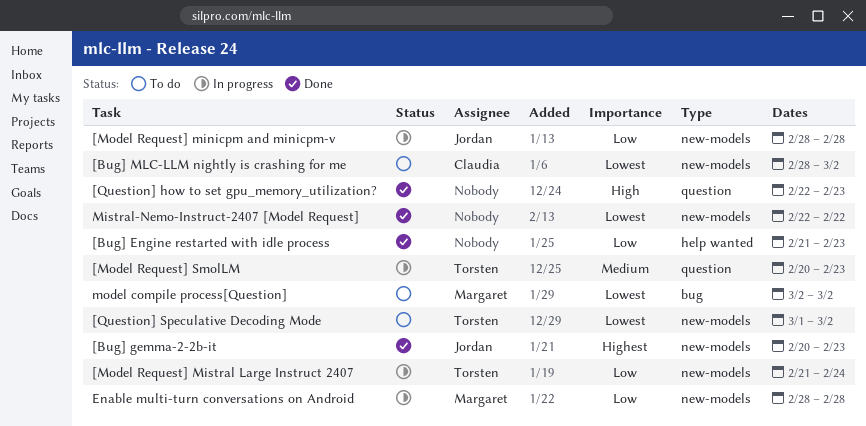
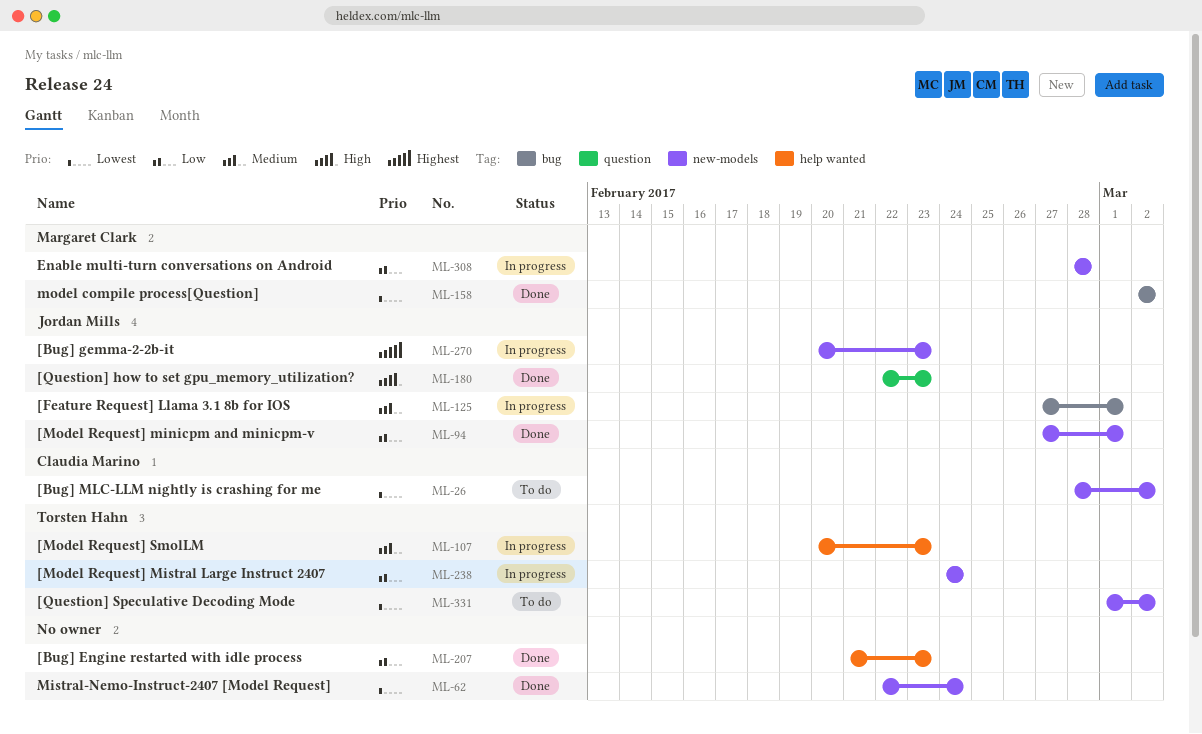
[Bug] gemma-2-2b-it, status: Done -> In progress
[Feature Request] Llama 3.1 8b for IOS: none -> present
[Model Request] minicpm and minicpm-v, status: In progress -> Done
[Model Request] minicpm and minicpm-v, start: Feb 28 -> Feb 27
[Model Request] minicpm and minicpm-v, due: Feb 28 -> Mar 1
[Model Request] Mistral Large Instruct 2407, start: Feb 21 -> Feb 24
[Model Request] SmolLM, label: question -> help wanted
[Question] how to set gpu_memory_utilization?, owner: none -> Jordan Mills
Mistral-Nemo-Instruct-2407 [Model Request], due: Feb 22 -> Feb 24
model compile process[Question], status: To do -> Done

